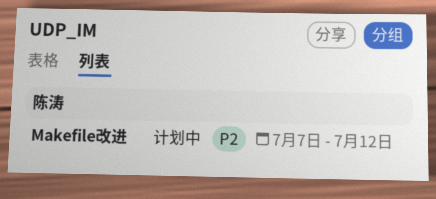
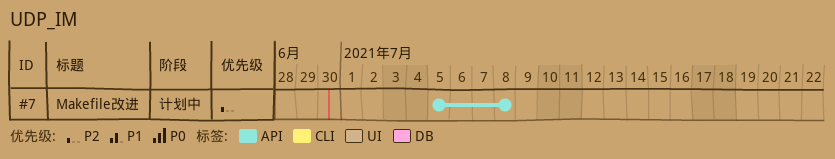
Makefile改进, start: Jul 7 -> Jul 5
Makefile改进, due: Jul 12 -> Jul 8

